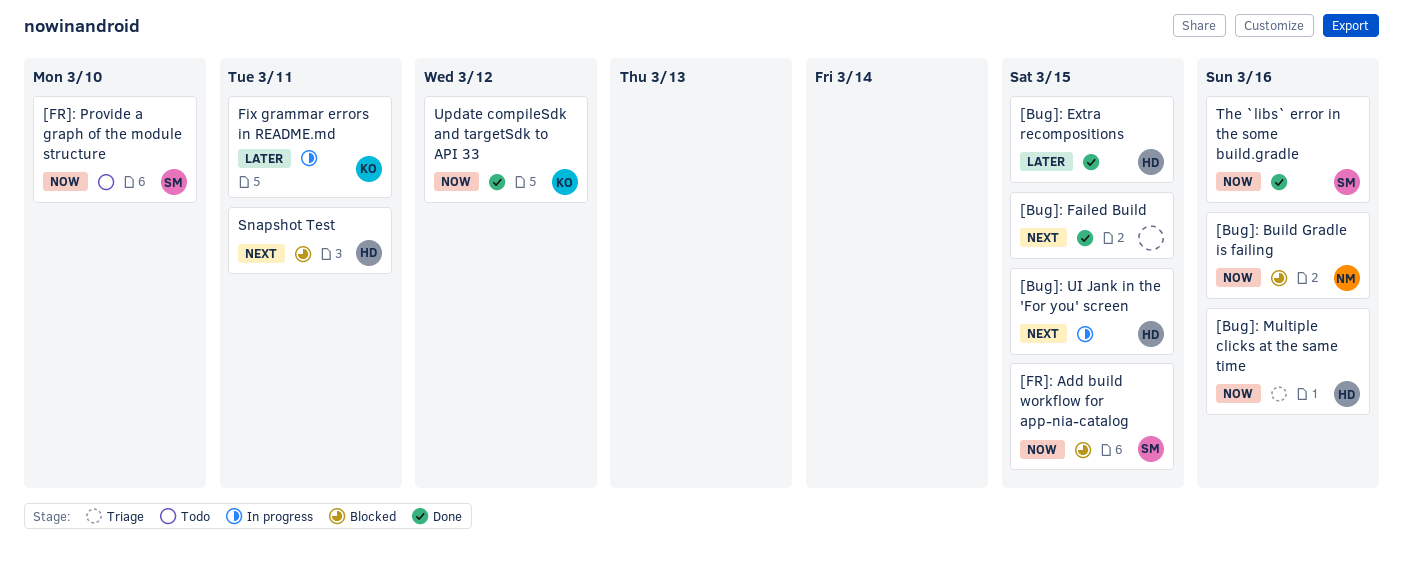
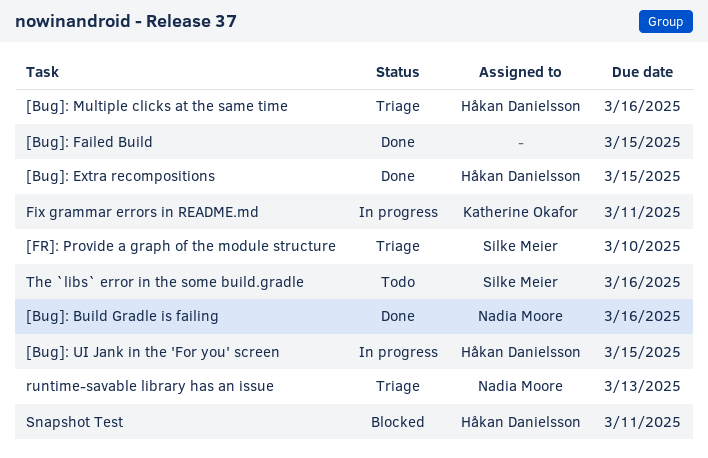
[Bug]: Build Gradle is failing, status: Blocked -> Done
[FR]: Add build workflow for app-nia-catalog: present -> none
[FR]: Provide a graph of the module structure, status: Todo -> Triage
runtime-savable library has an issue: none -> present
The `libs` error in the some build.gradle, status: Done -> Todo
Update compileSdk and targetSdk to API 33: present -> none

